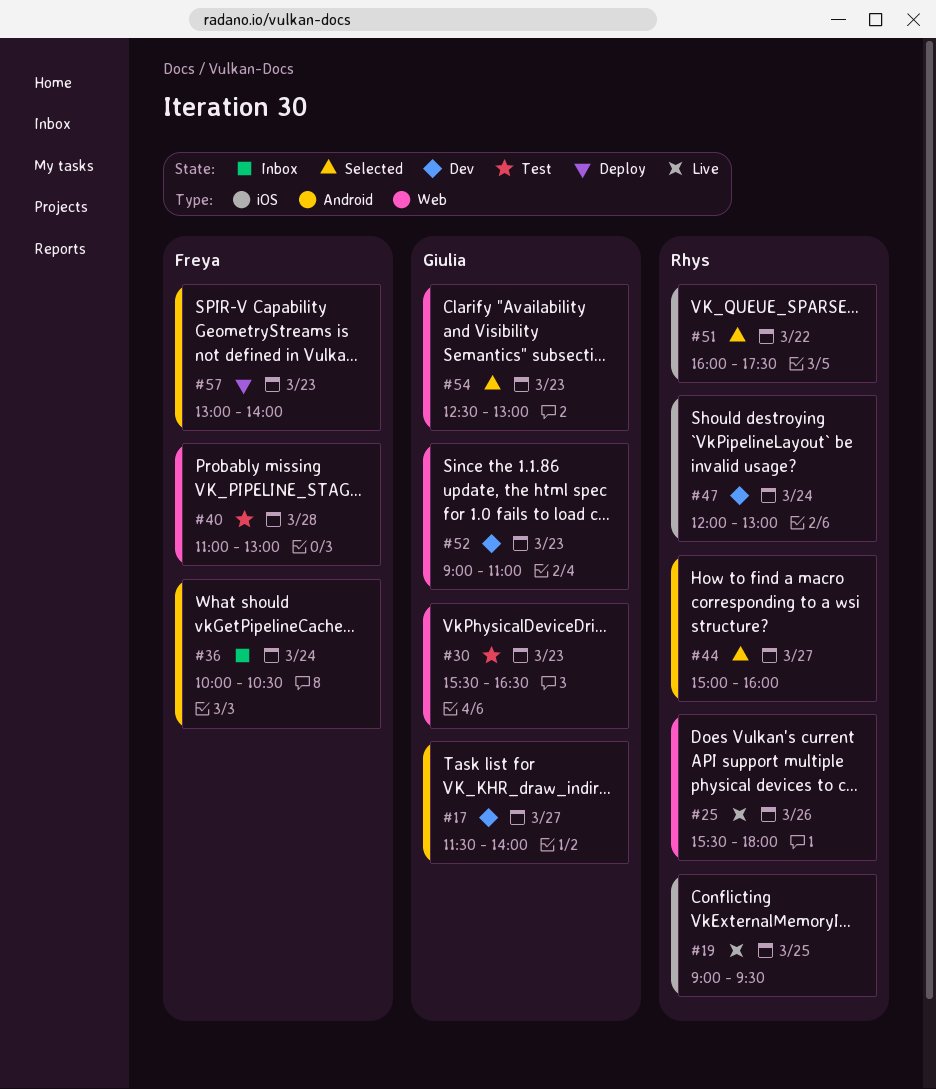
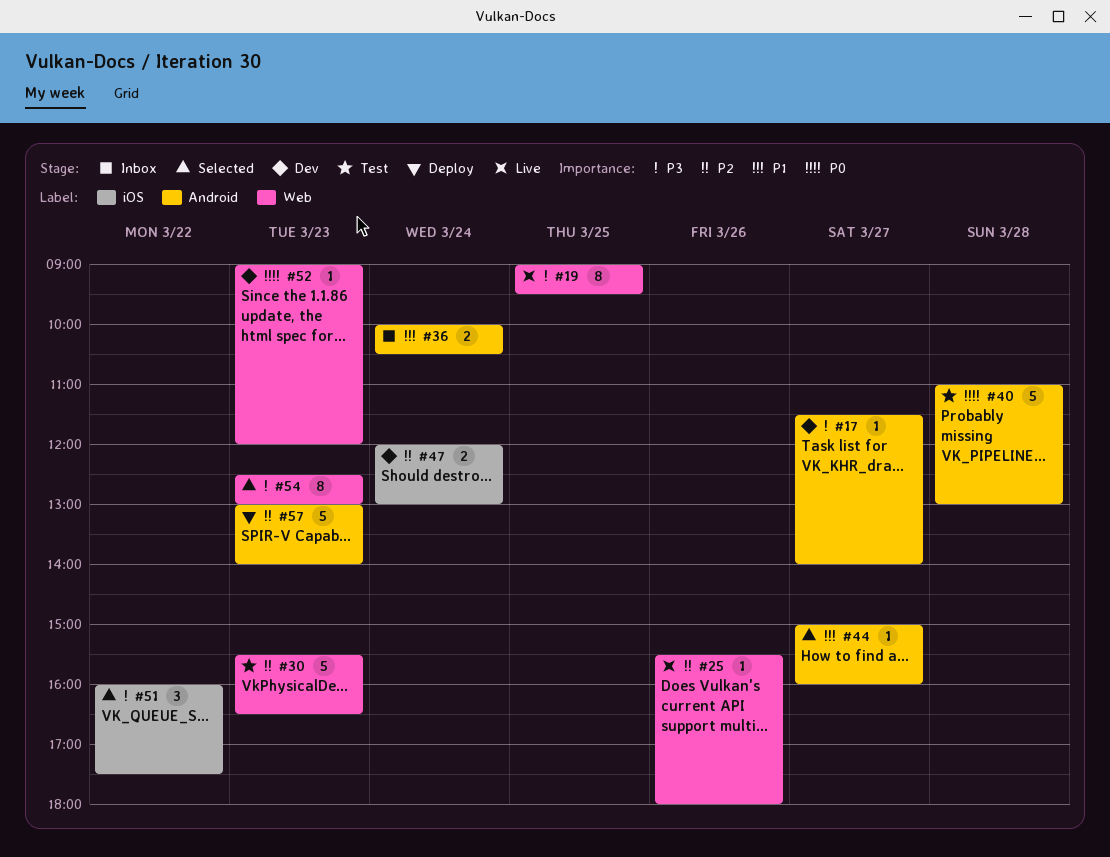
#19, label: iOS -> Web
#40, label: Web -> Android
#52, ends: 11:00 -> 12:00

